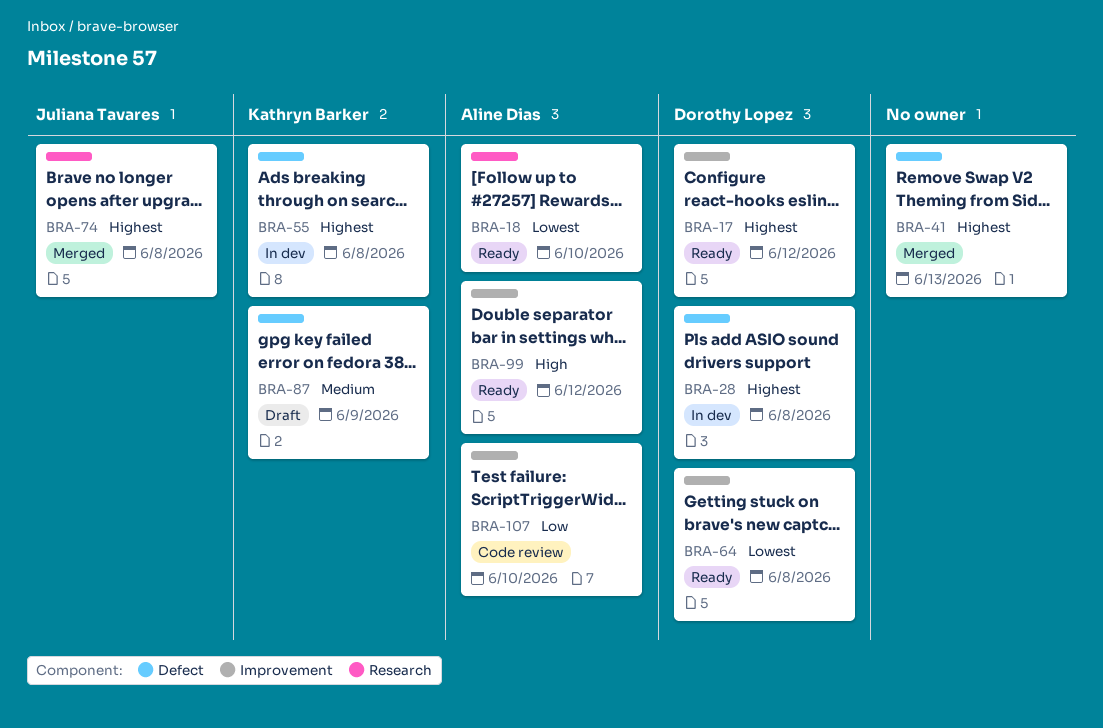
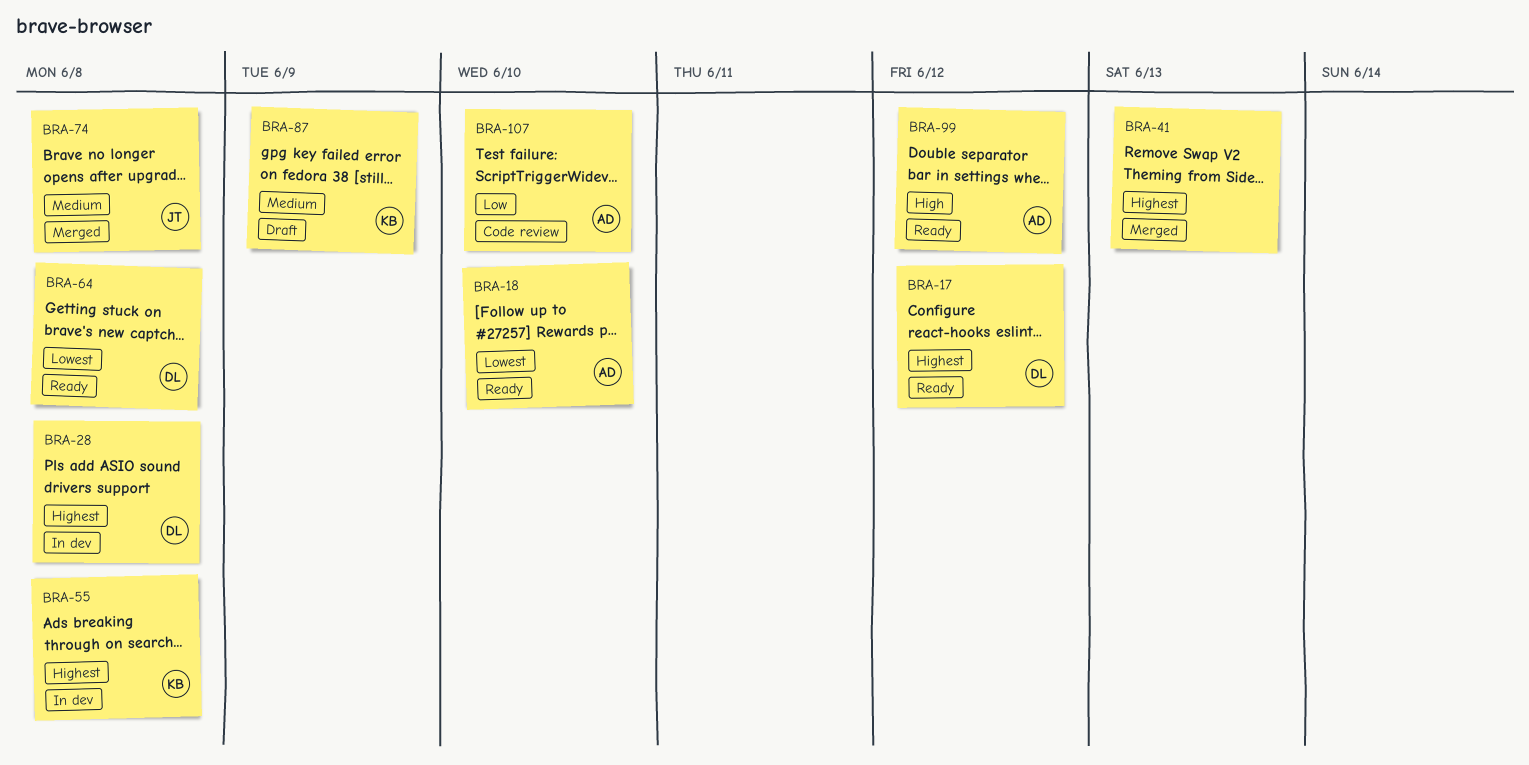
BRA-74, priority: Highest -> Medium

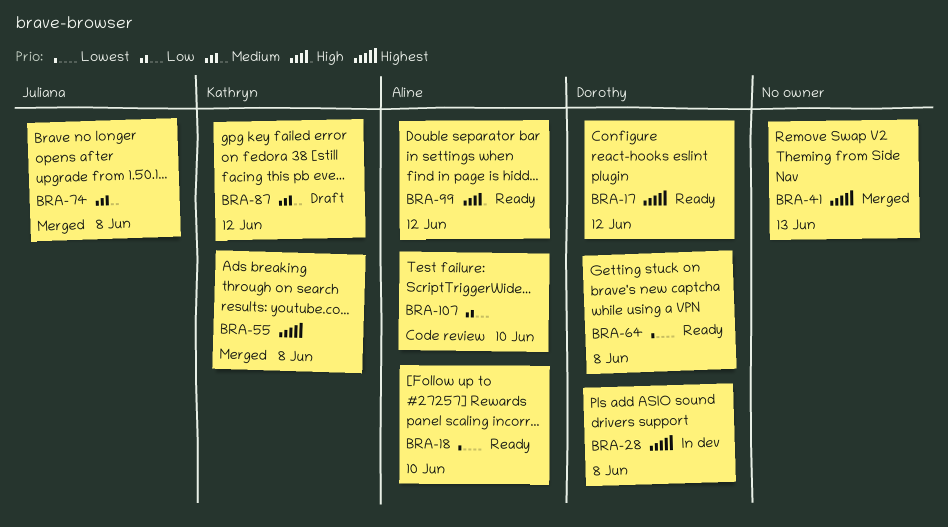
BRA-55, status: In dev -> Merged
BRA-87, due: Jun 9 -> Jun 12

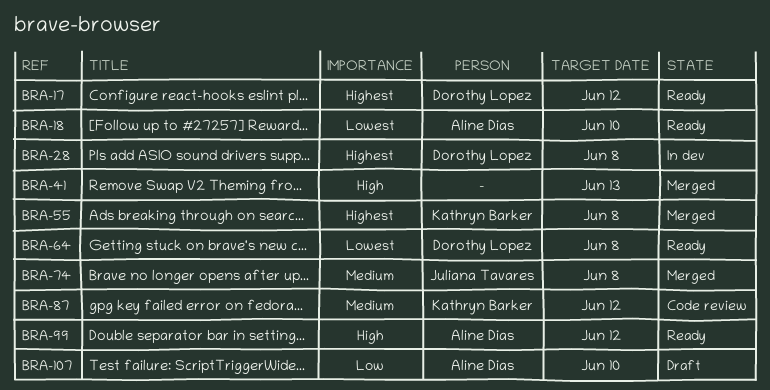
BRA-41, priority: Highest -> High
BRA-87, status: Draft -> Code review
BRA-107, status: Code review -> Draft

